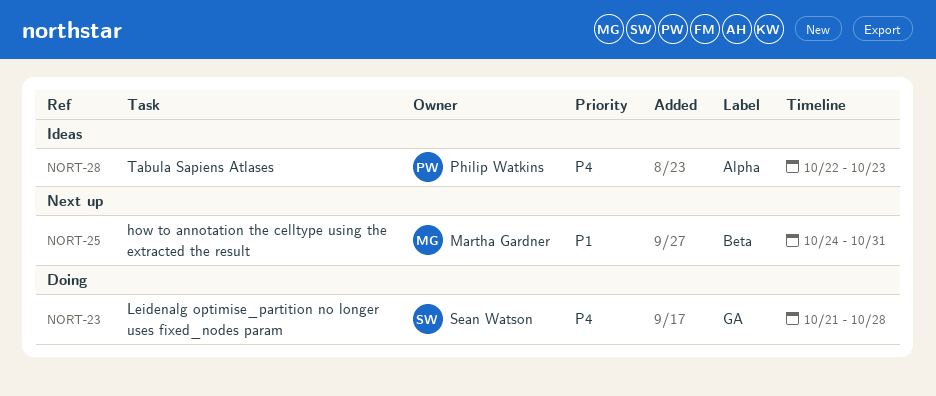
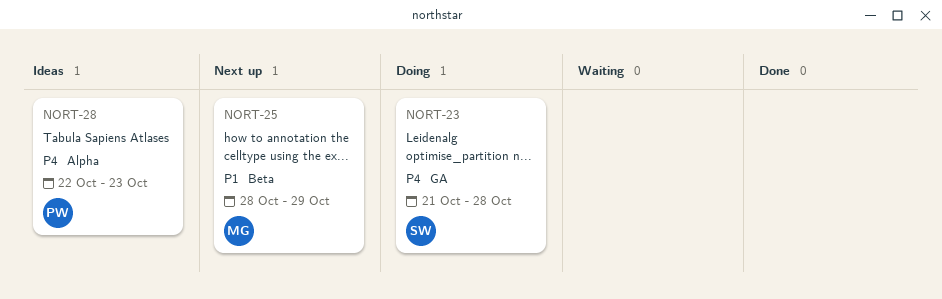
NORT-25, start: Oct 24 -> Oct 28
NORT-25, due: Oct 31 -> Oct 29

